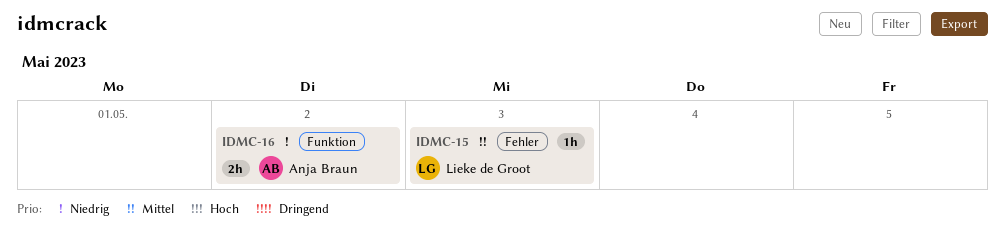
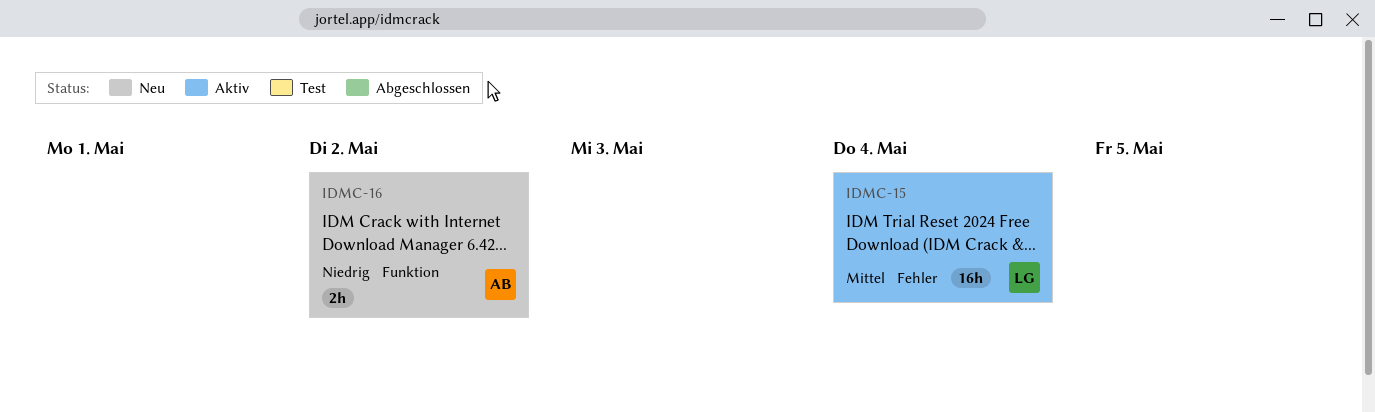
IDMC-15, estimate: 1h -> 16h
IDMC-15, due: May 3 -> May 4

